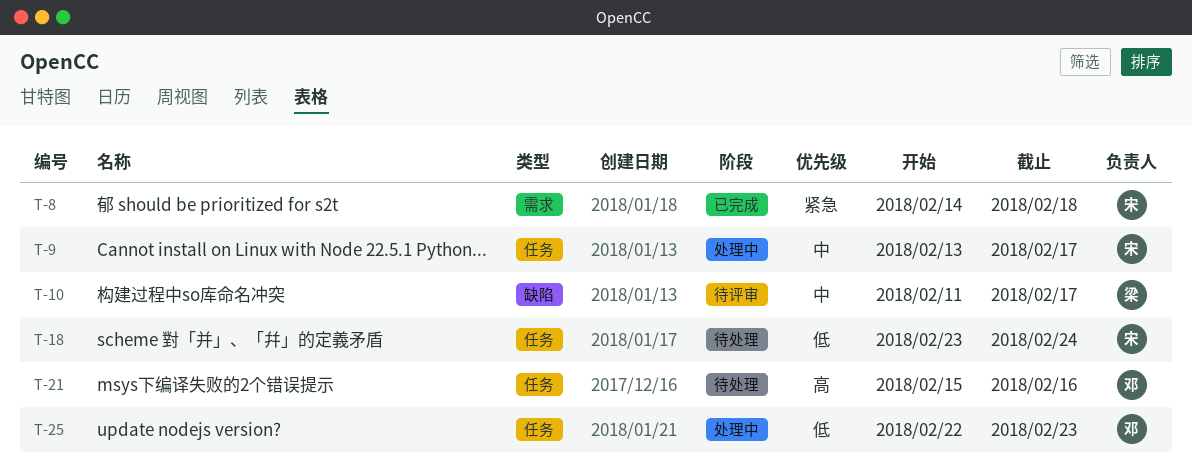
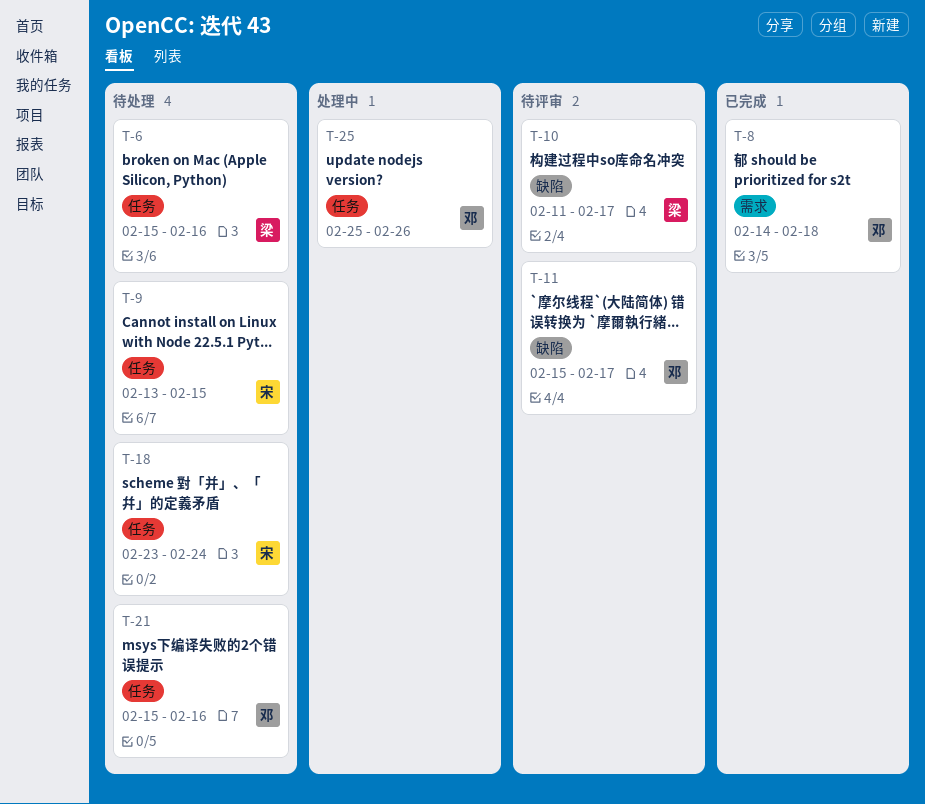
T-6: none -> present
T-8, owner: 宋 -> 邓
T-9, status: 处理中 -> 待处理
T-9, due: Feb 17 -> Feb 15
T-11: none -> present
T-25, start: Feb 22 -> Feb 25
T-25, due: Feb 23 -> Feb 26

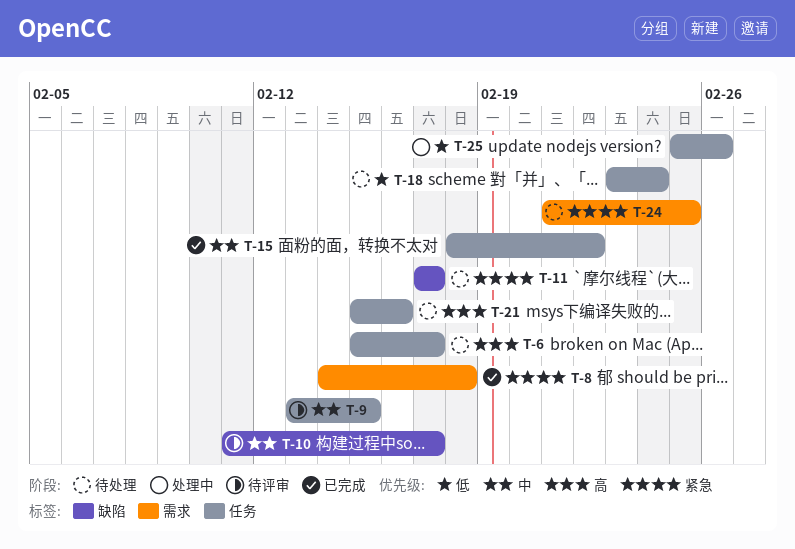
T-6, due: Feb 16 -> Feb 17
T-9, status: 待处理 -> 待评审
T-11, status: 待评审 -> 待处理
T-11, start: Feb 15 -> Feb 17
T-15: none -> present
T-24: none -> present

